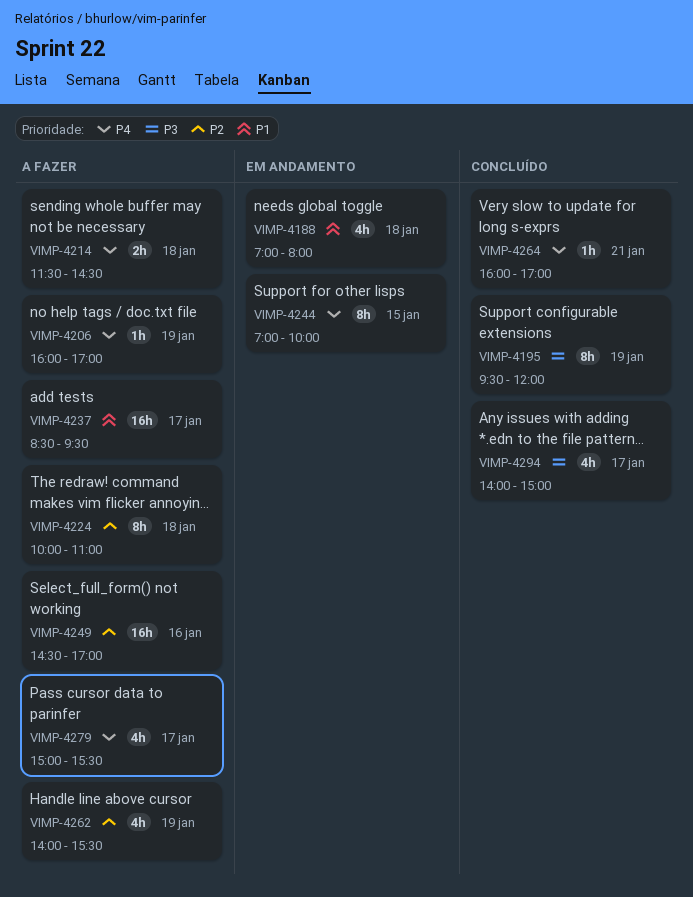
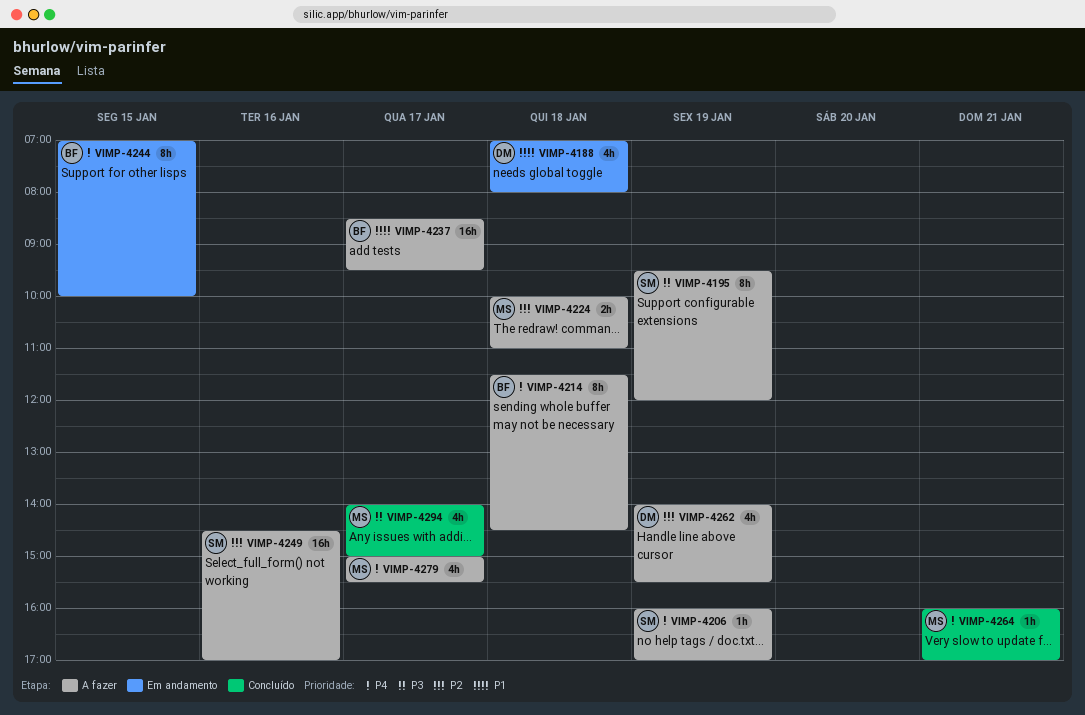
VIMP-4195, status: Concluído -> A fazer
VIMP-4214, estimate: 2h -> 8h
VIMP-4224, estimate: 8h -> 2h

